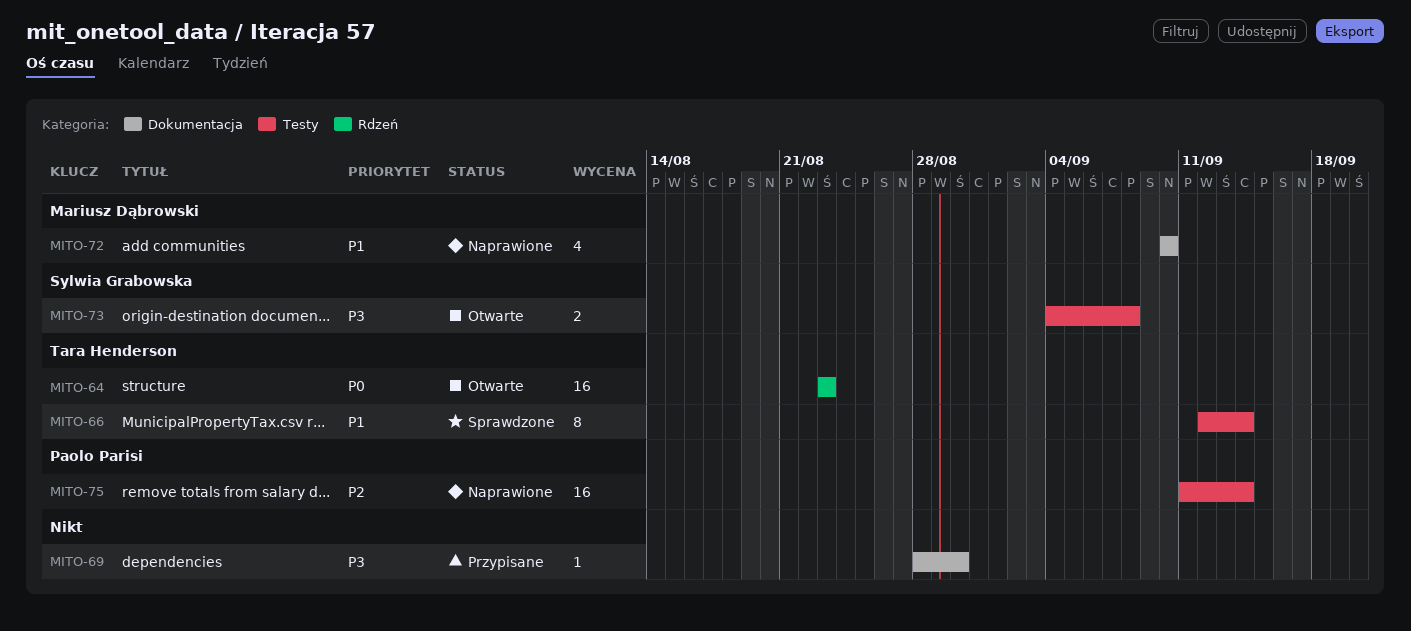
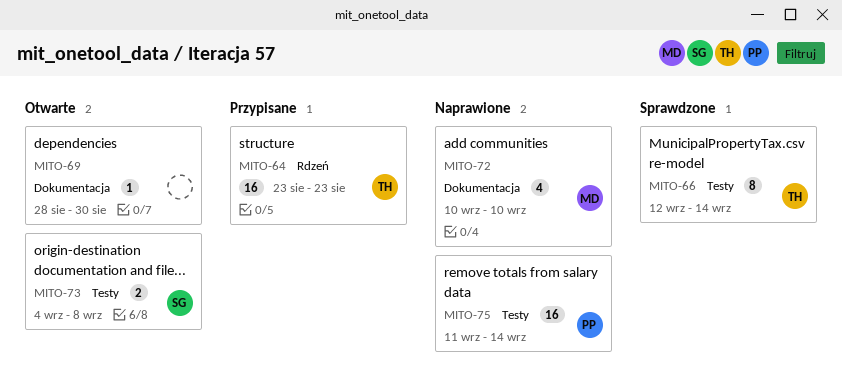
MITO-64, status: Otwarte -> Przypisane
MITO-69, status: Przypisane -> Otwarte

